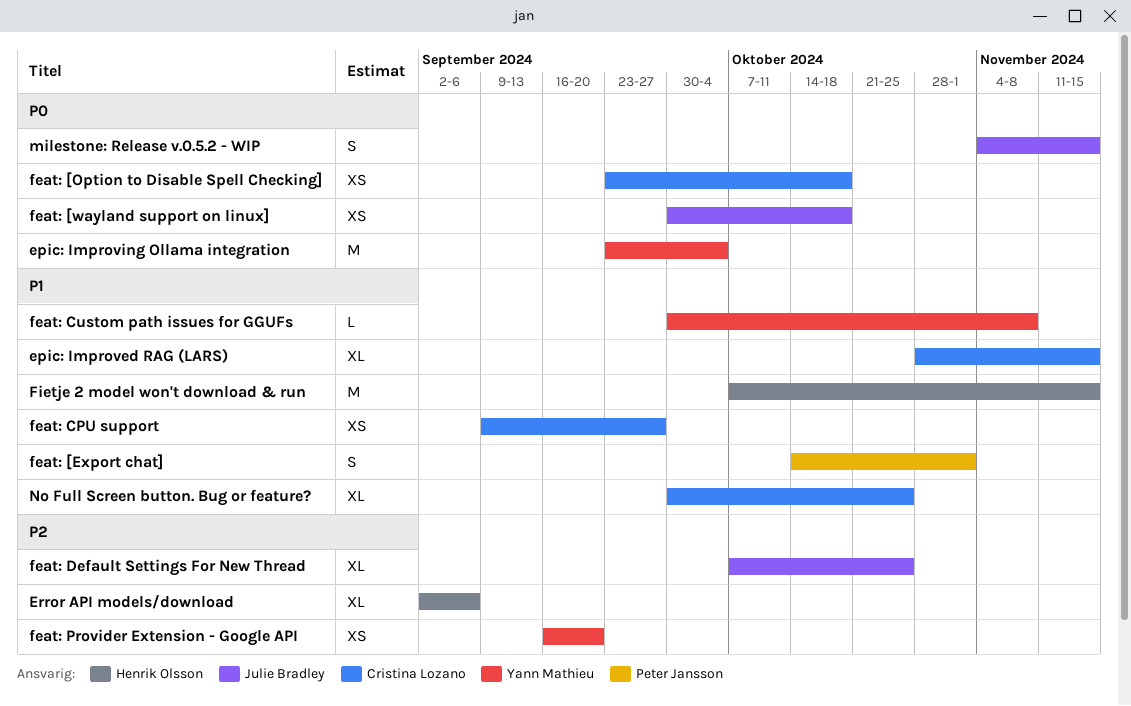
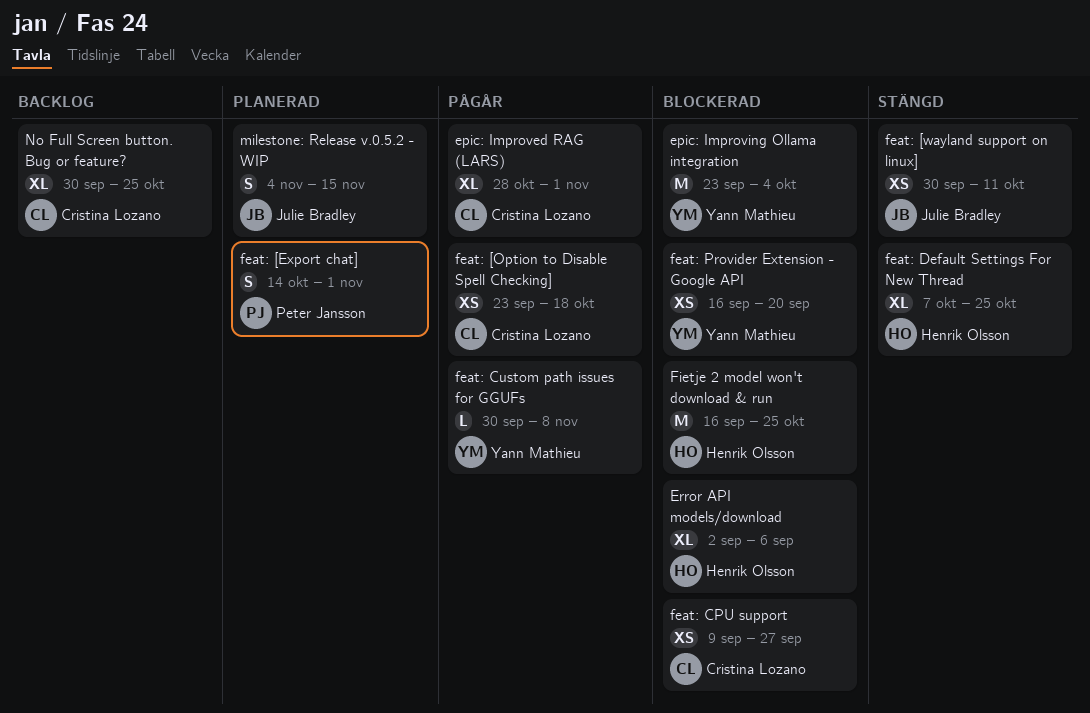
epic: Improved RAG (LARS), due: Nov 15 -> Nov 1
feat: [wayland support on linux], due: Oct 18 -> Oct 11
feat: Default Settings For New Thread, owner: Julie Bradley -> Henrik Olsson
Fietje 2 model won't download & run, start: Oct 7 -> Sep 16
Fietje 2 model won't download & run, due: Nov 15 -> Oct 25

